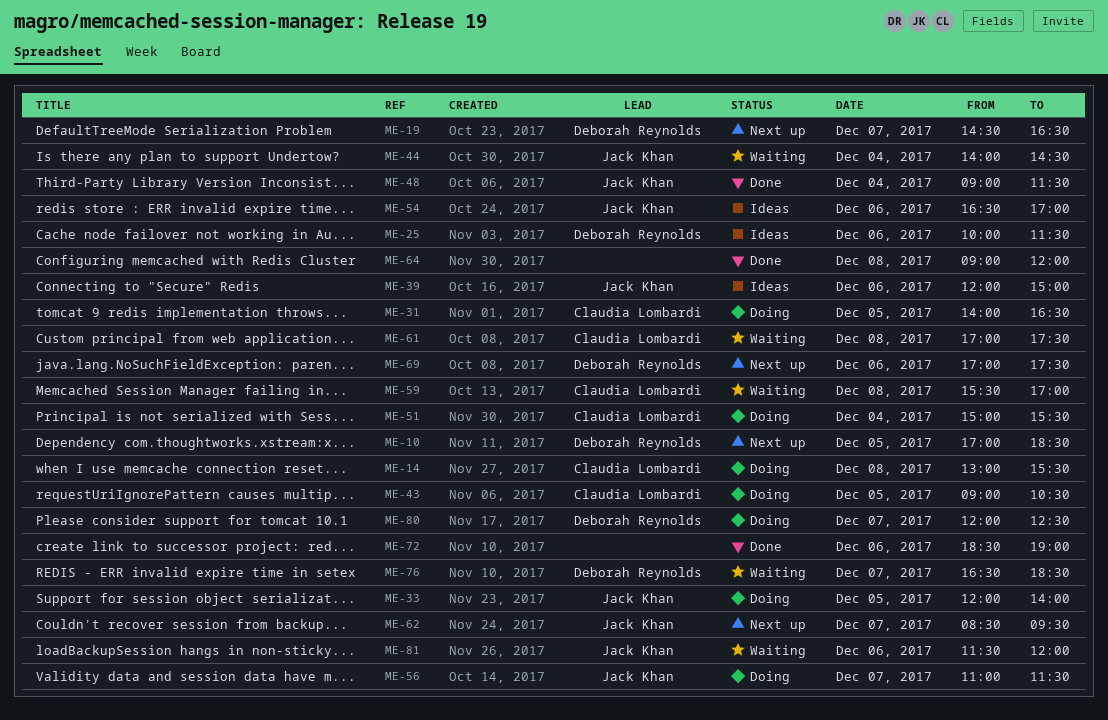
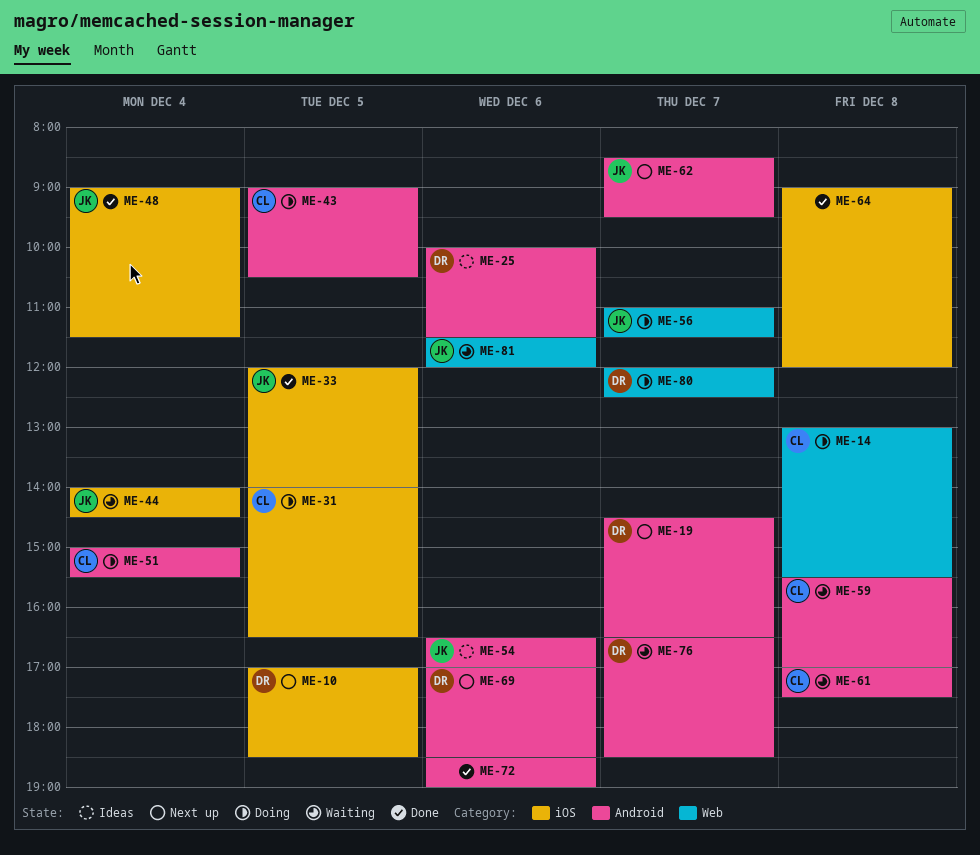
ME-33, status: Doing -> Done
ME-39: present -> none
ME-69, ends: 17:30 -> 18:30

